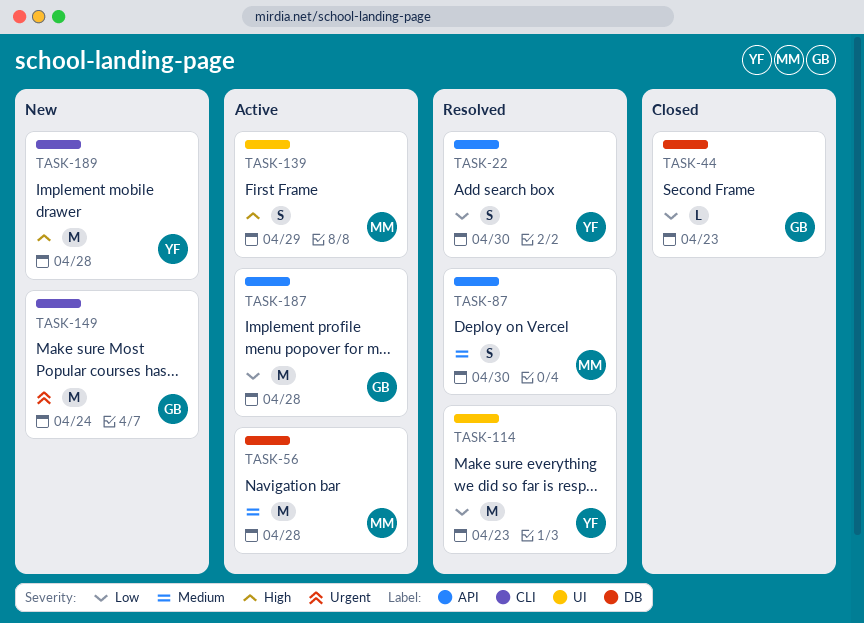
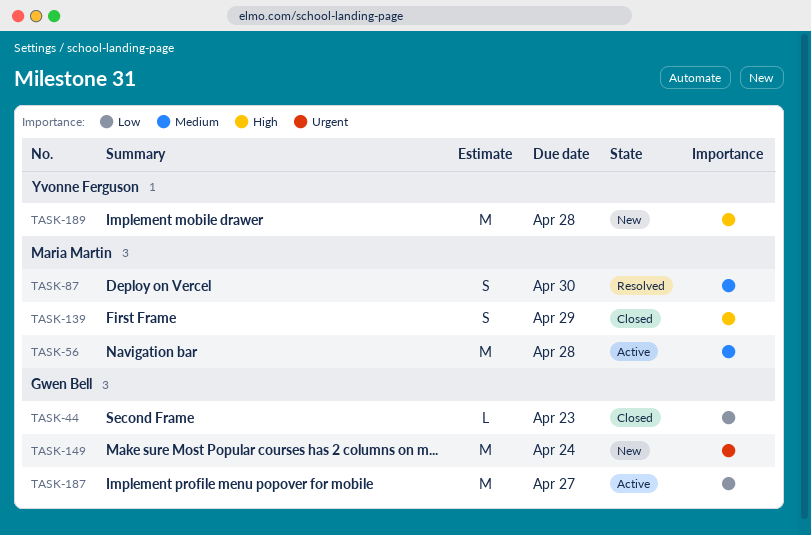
TASK-22: present -> none
TASK-114: present -> none
TASK-139, status: Active -> Closed
TASK-187, due: Apr 28 -> Apr 27

